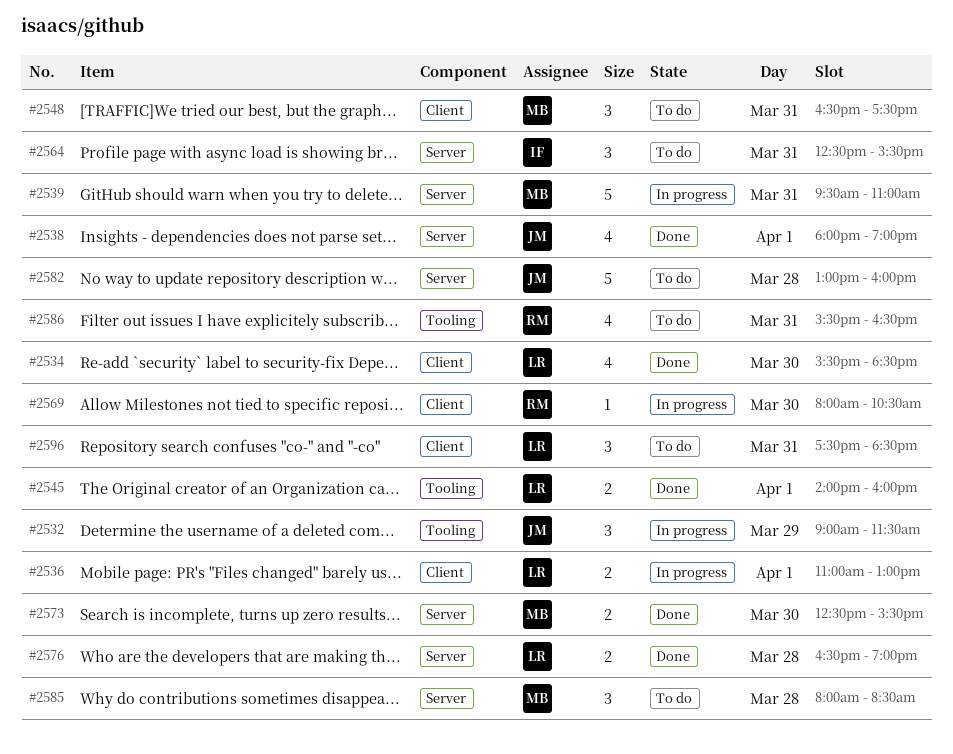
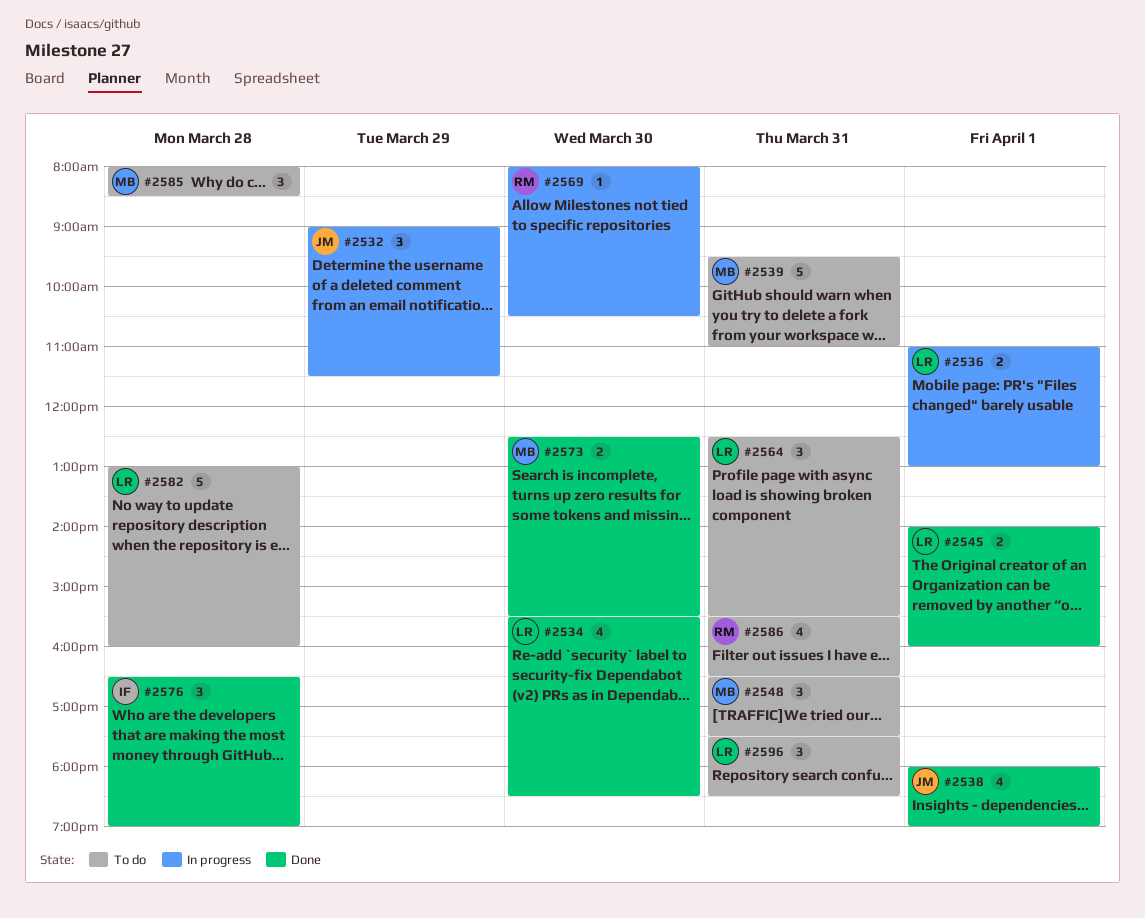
#2539, status: In progress -> To do
#2564, owner: IF -> LR
#2576, owner: LR -> IF
#2576, estimate: 2 -> 3
#2582, owner: JM -> LR

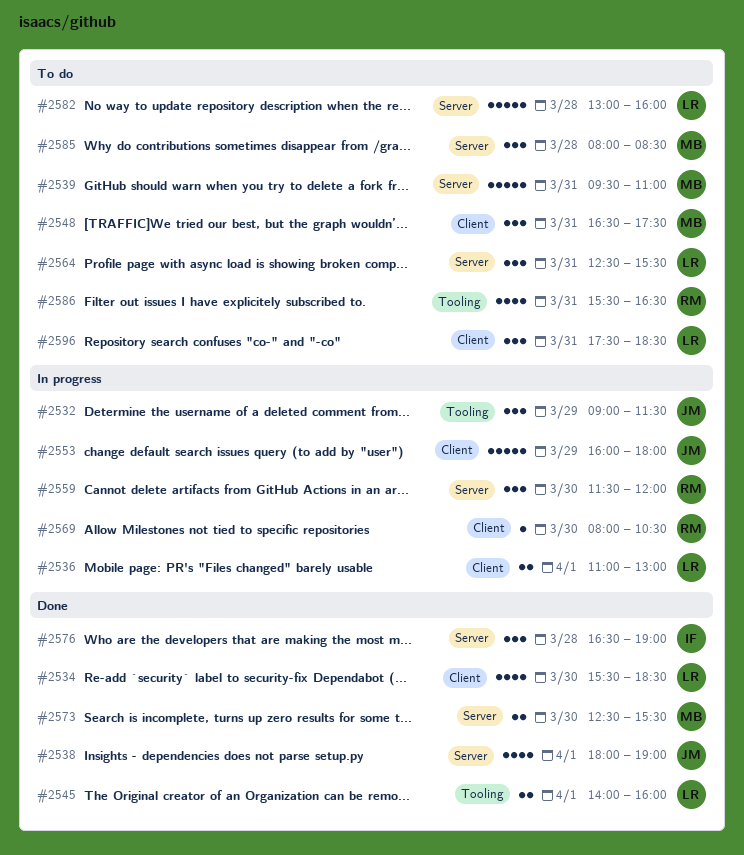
#2553: none -> present
#2559: none -> present

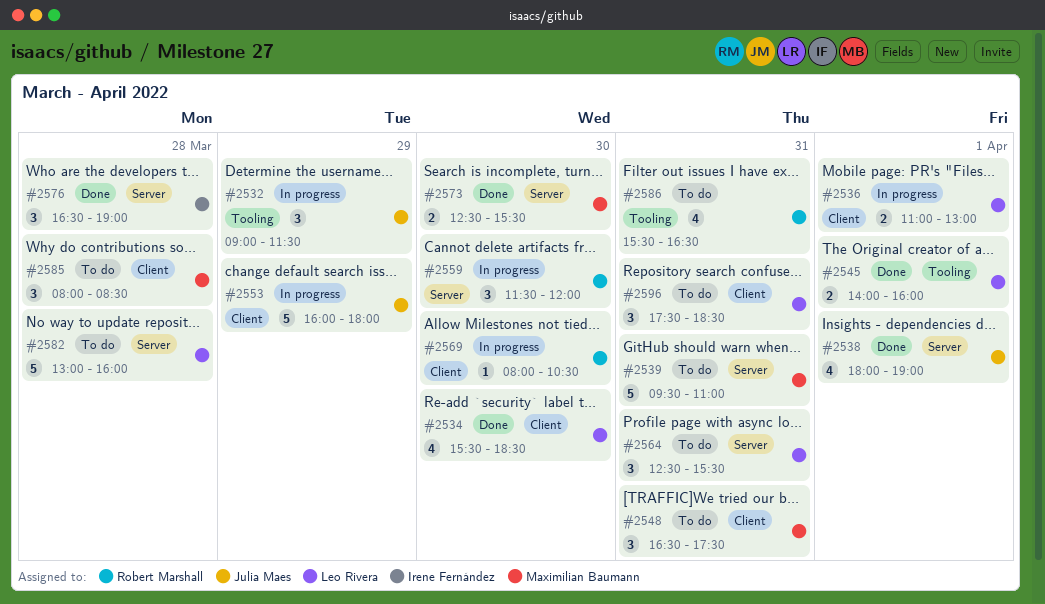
#2585, label: Server -> Client

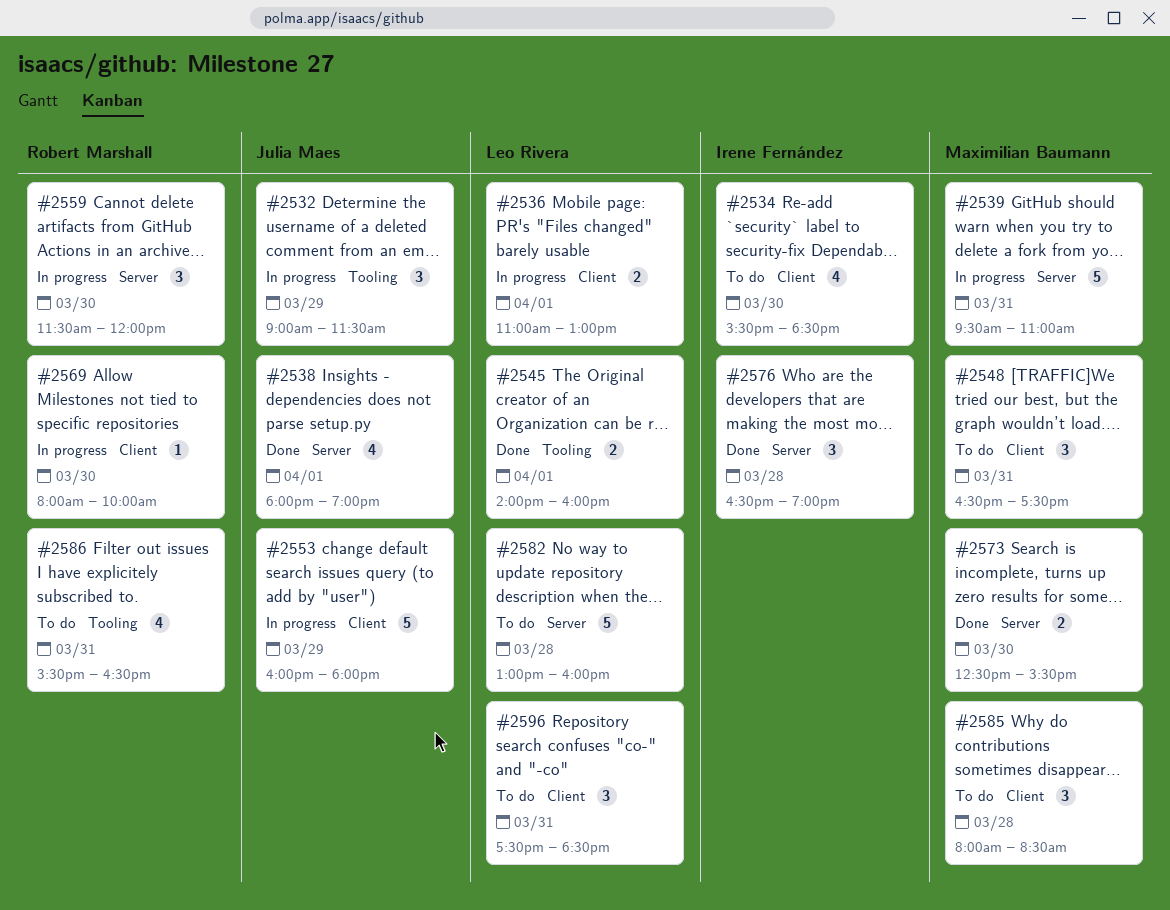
#2534, status: Done -> To do
#2534, owner: Leo Rivera -> Irene Fernández
#2539, status: To do -> In progress
#2564: present -> none
#2569, ends: 10:30 -> 10:00

